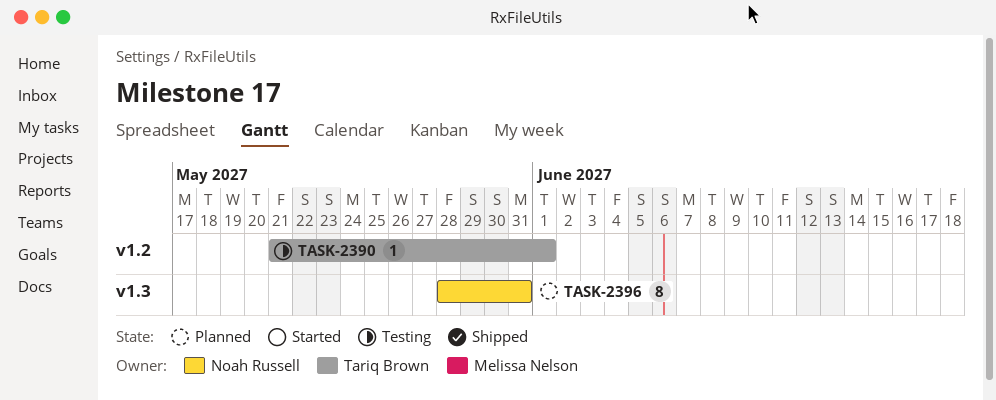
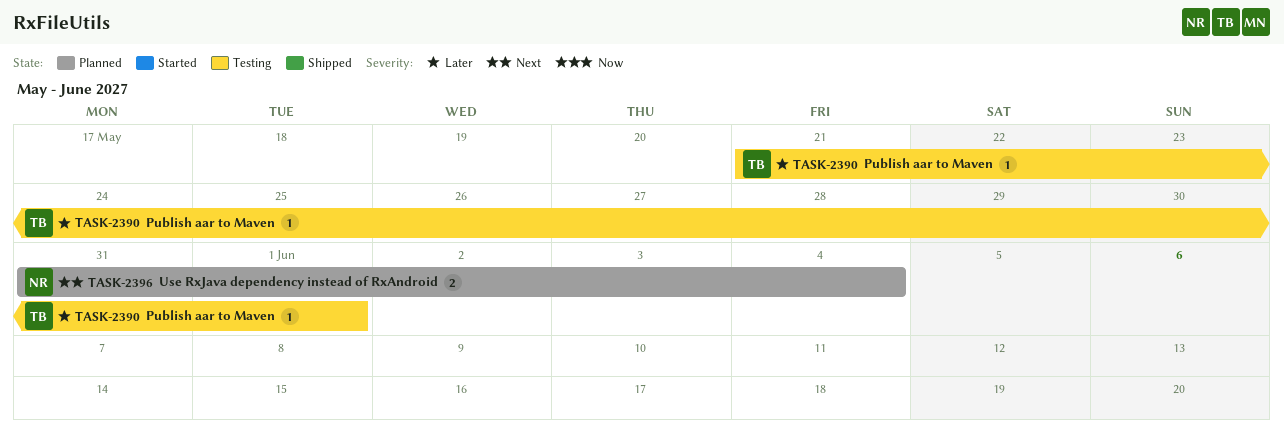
TASK-2396, estimate: 8 -> 2
TASK-2396, start: May 28 -> May 31
TASK-2396, due: May 31 -> Jun 4

